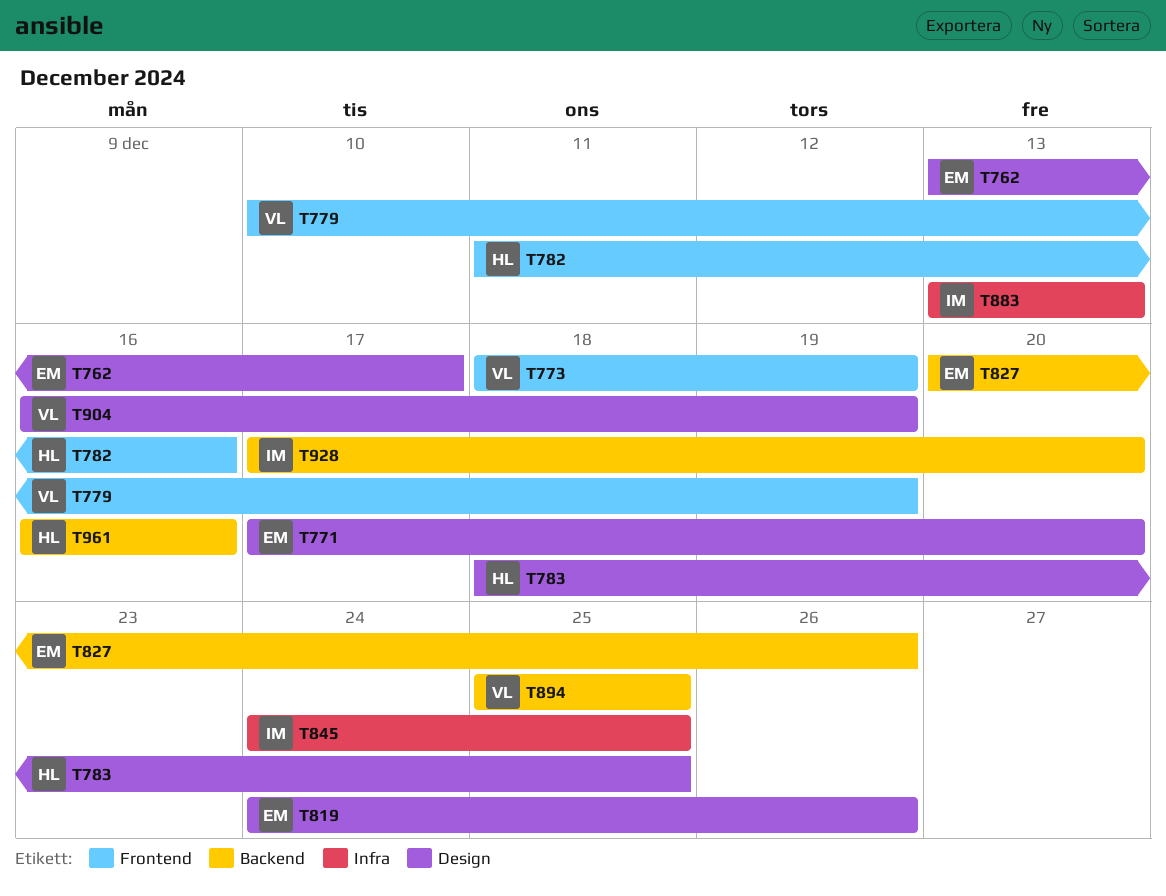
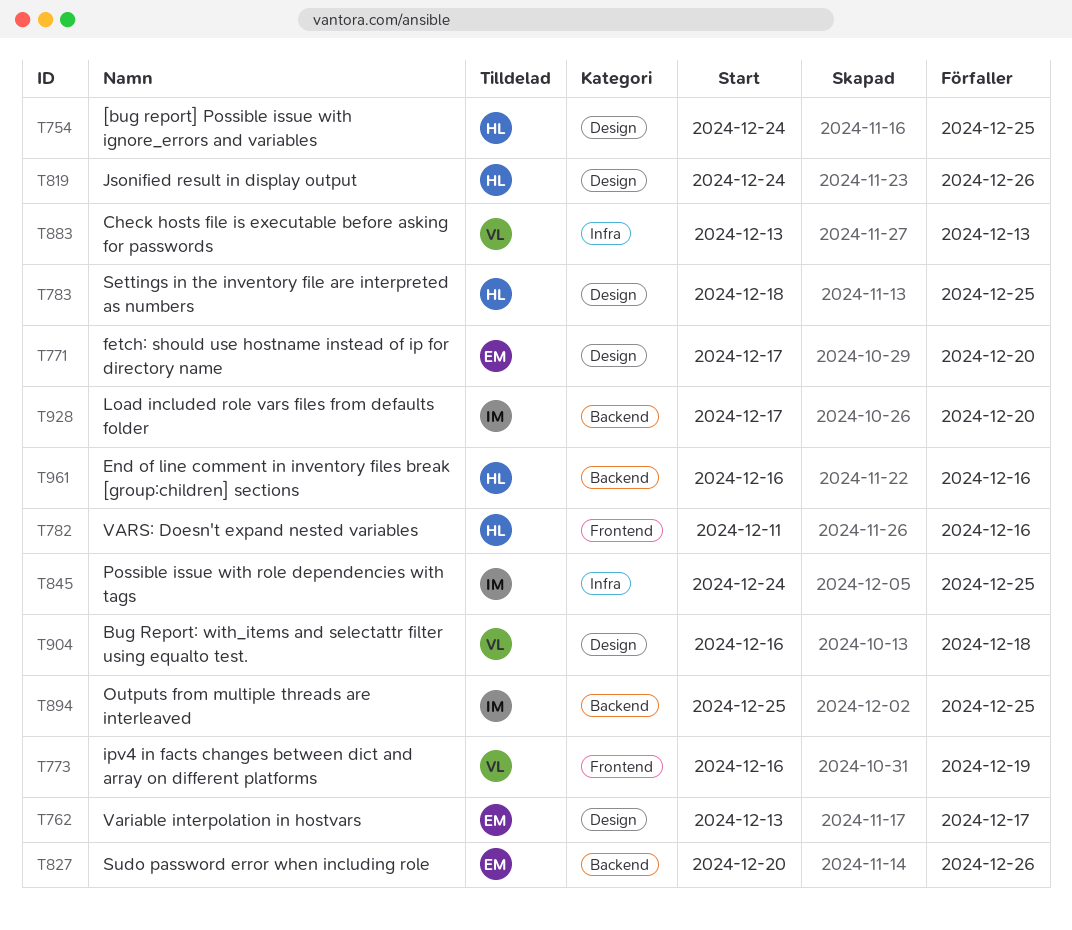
T754: none -> present
T773, start: Dec 18 -> Dec 16
T779: present -> none
T819, owner: EM -> HL
T883, owner: IM -> VL
T894, owner: VL -> IM
T904, due: Dec 19 -> Dec 18

